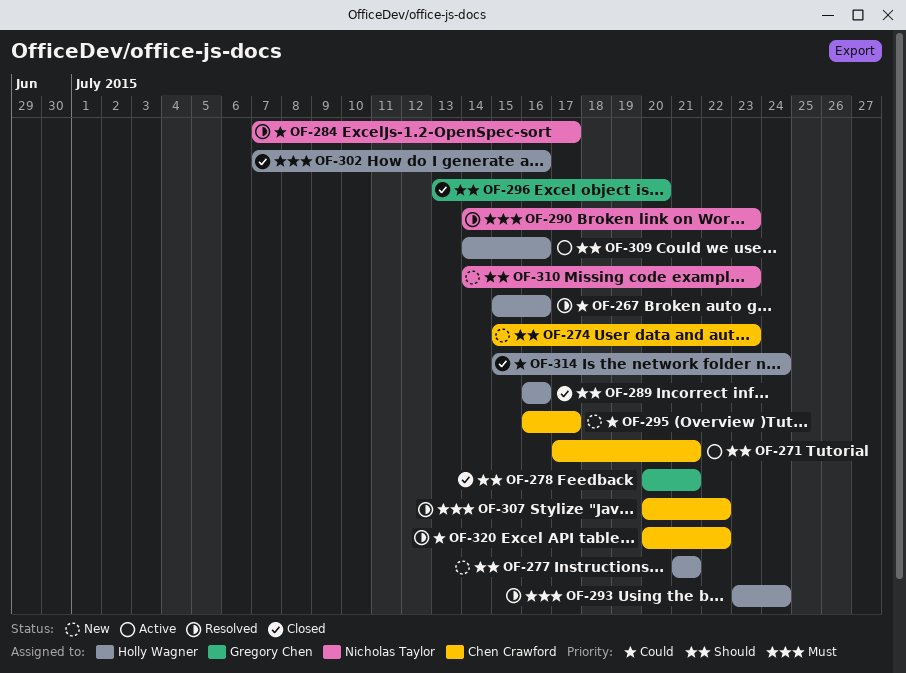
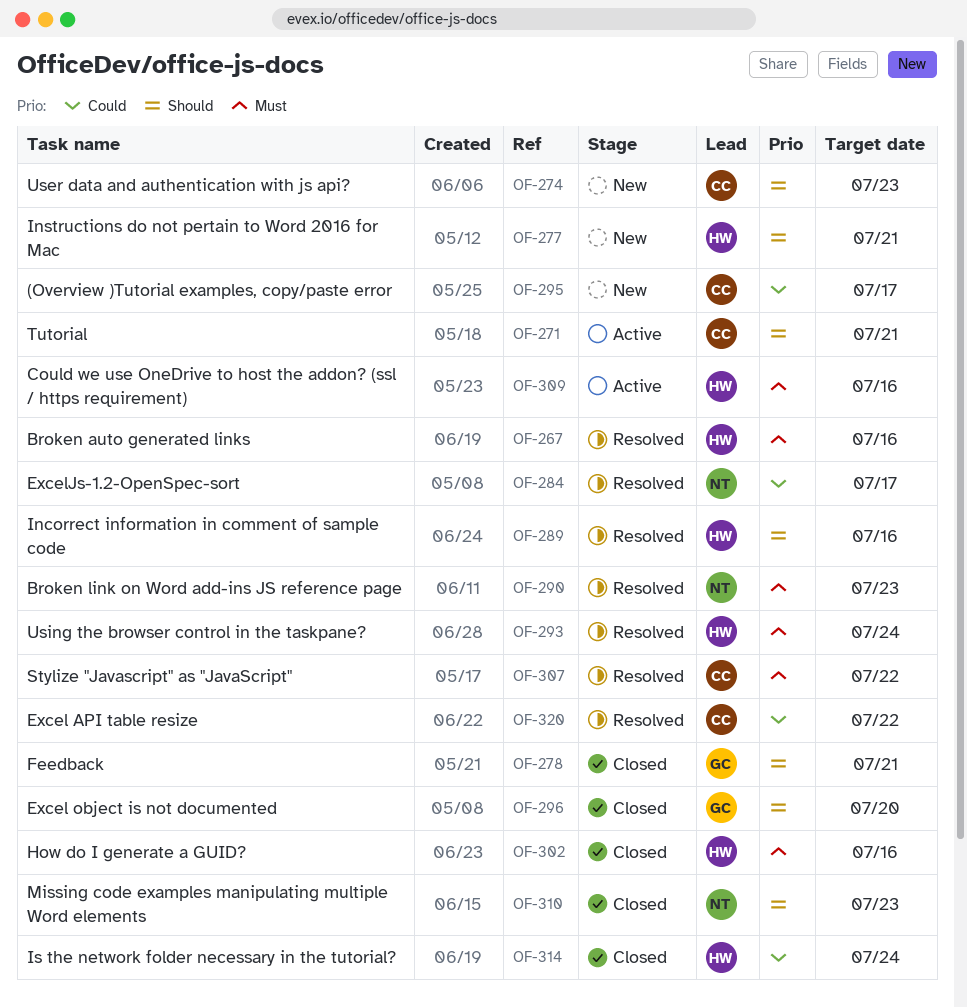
OF-267, priority: Could -> Must
OF-289, status: Closed -> Resolved
OF-309, priority: Should -> Must
OF-310, status: New -> Closed

